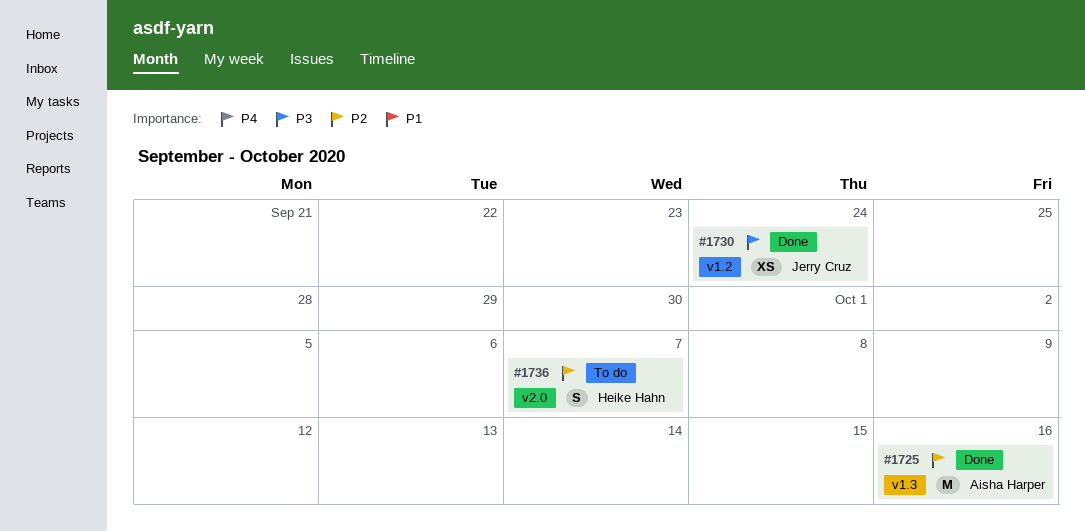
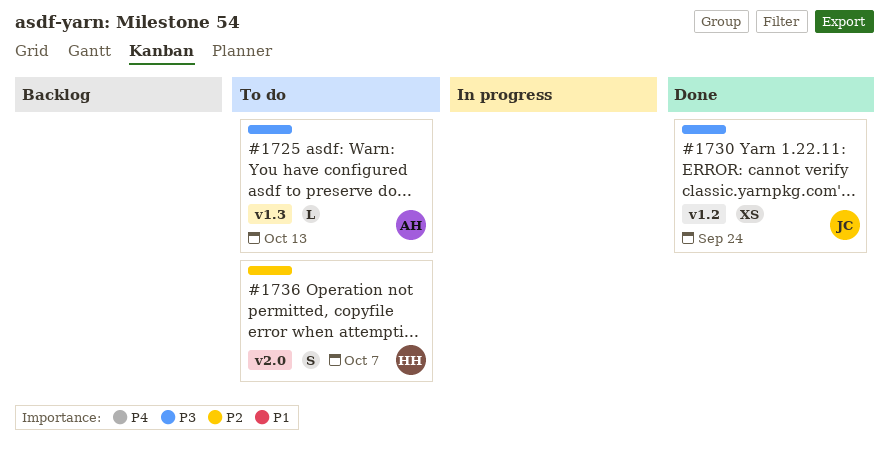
#1725, status: Done -> To do
#1725, priority: P2 -> P3
#1725, estimate: M -> L
#1725, due: Oct 16 -> Oct 13

